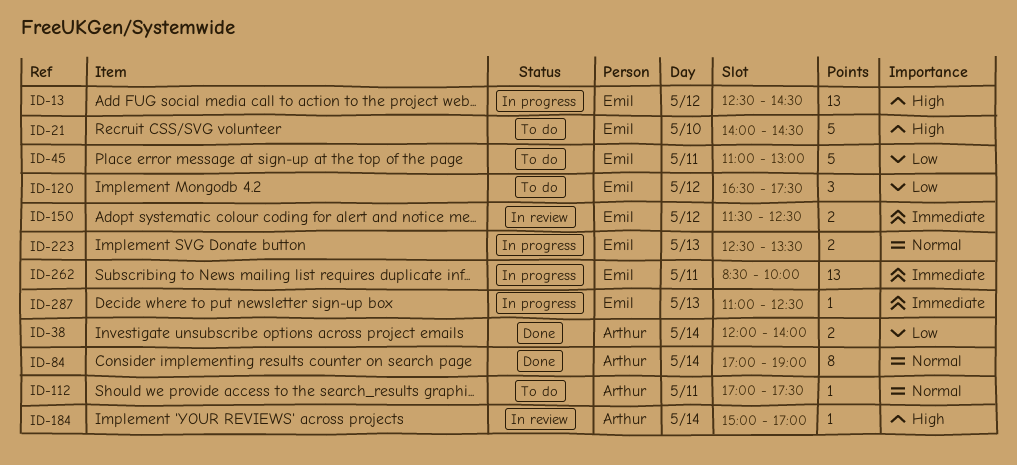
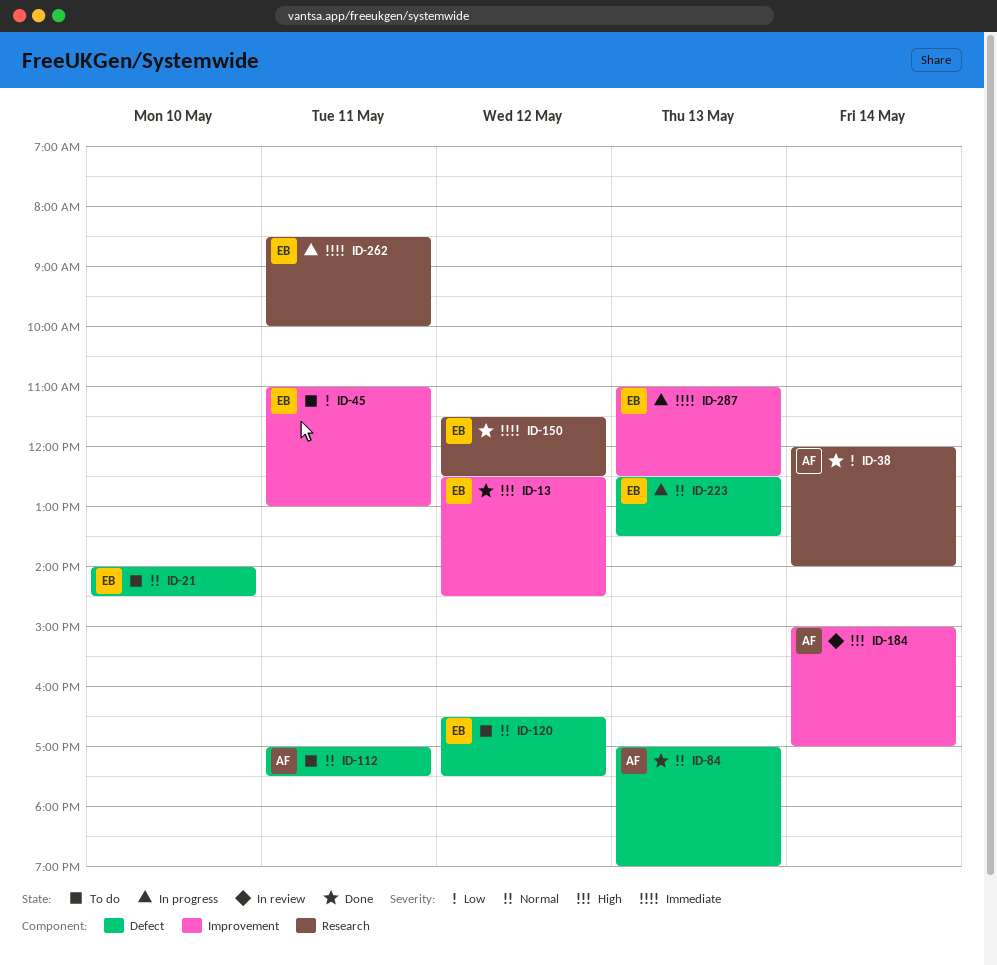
ID-13, status: In progress -> Done
ID-21, priority: High -> Normal
ID-84, day: May 14 -> May 13
ID-120, priority: Low -> Normal
ID-150, status: In review -> Done

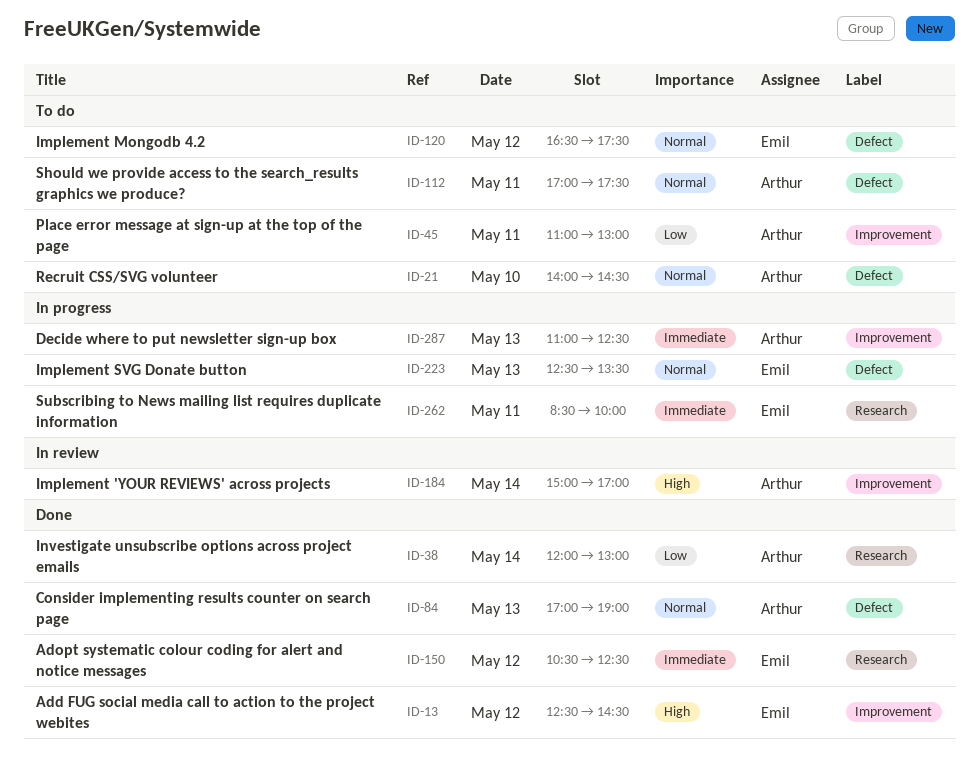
ID-21, owner: Emil -> Arthur
ID-38, ends: 14:00 -> 13:00
ID-45, owner: Emil -> Arthur
ID-150, begins: 11:30 -> 10:30
ID-287, owner: Emil -> Arthur

